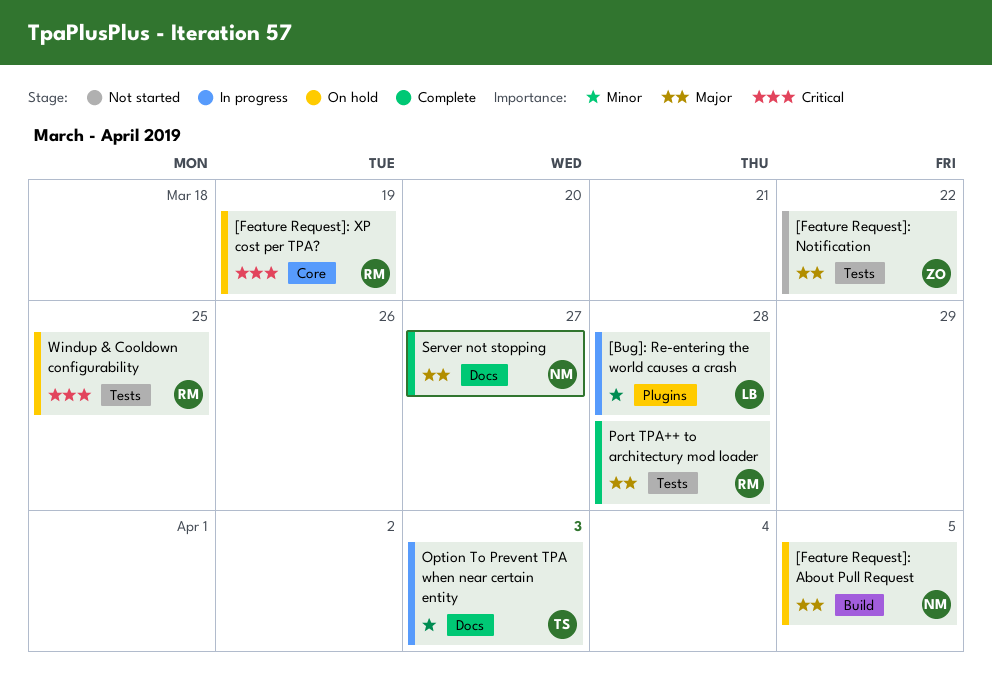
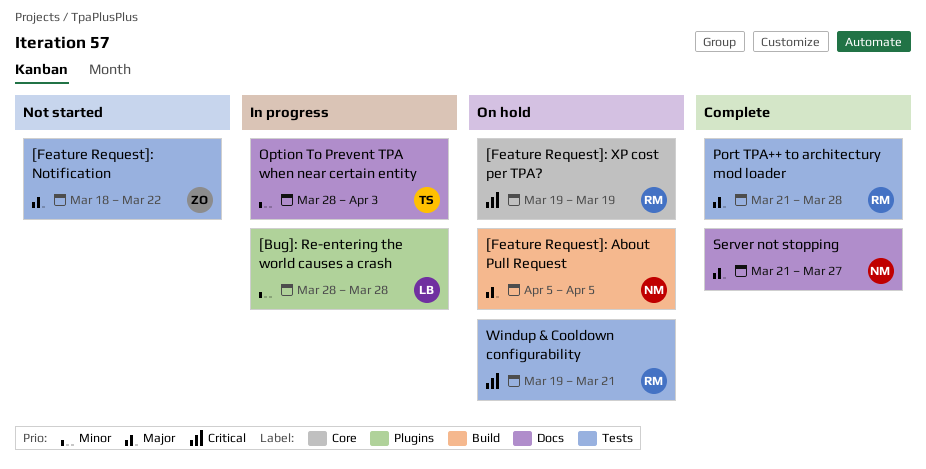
Windup & Cooldown configurability, due: Mar 25 -> Mar 21

